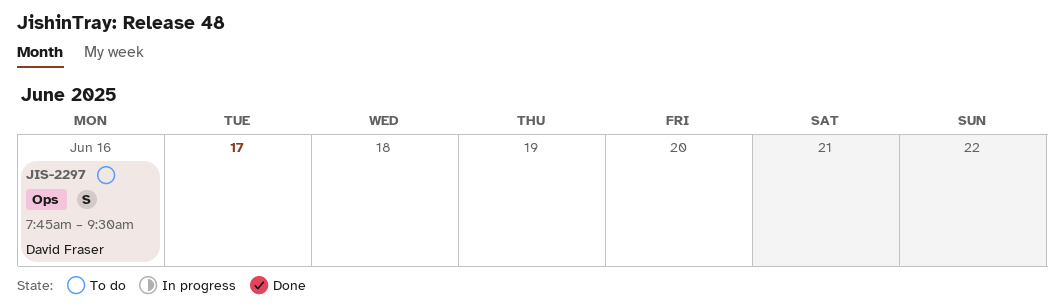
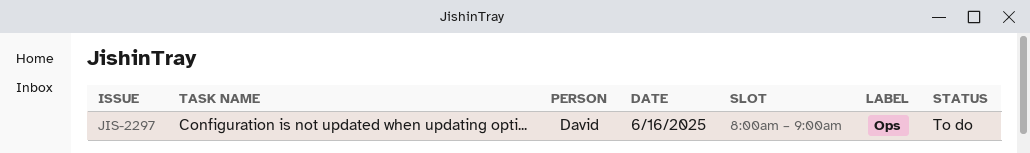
JIS-2297, begins: 07:45 -> 08:00
JIS-2297, ends: 09:30 -> 09:00

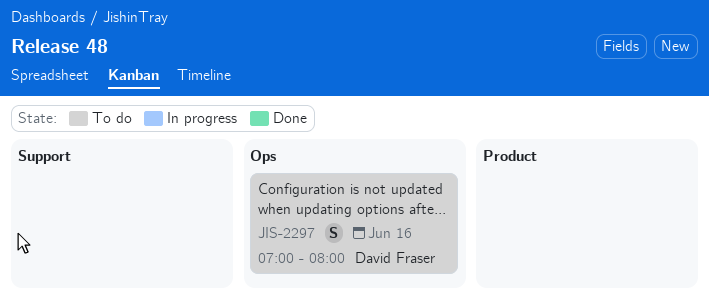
JIS-2297, begins: 08:00 -> 07:00
JIS-2297, ends: 09:00 -> 08:00

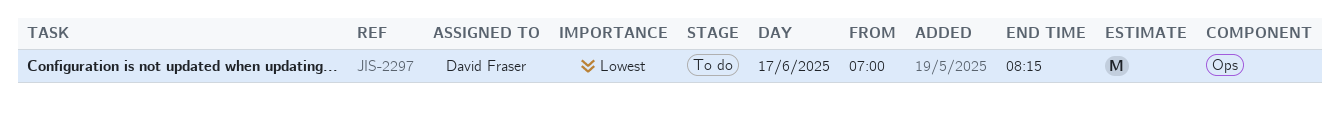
JIS-2297, estimate: S -> M
JIS-2297, day: Jun 16 -> Jun 17
JIS-2297, ends: 08:00 -> 08:15

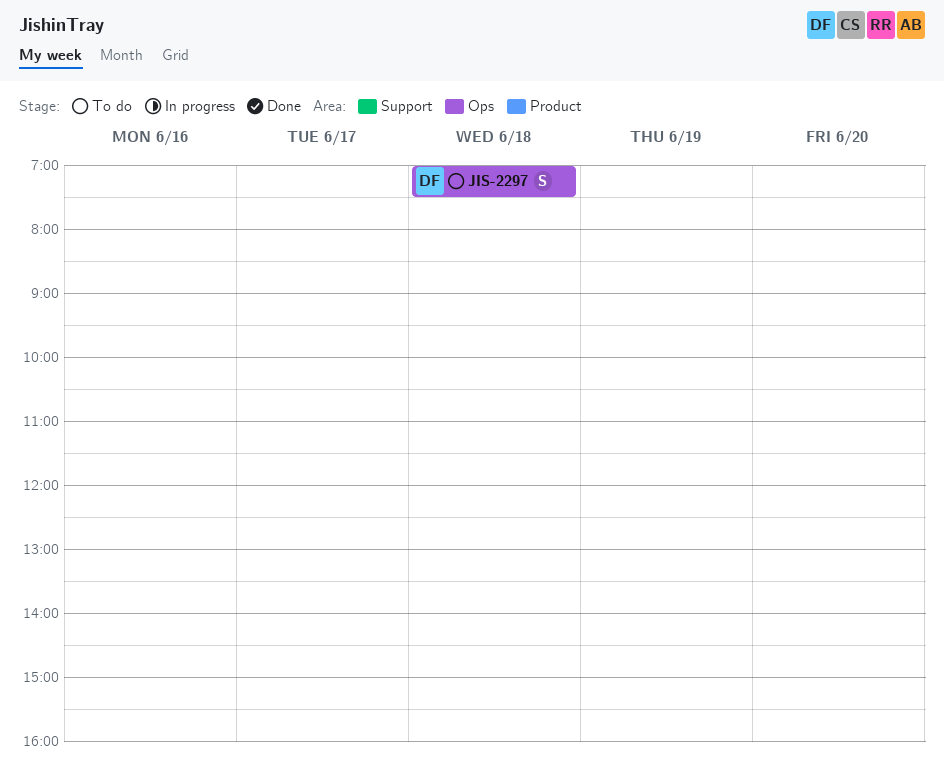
JIS-2297, estimate: M -> S
JIS-2297, day: Jun 17 -> Jun 18
JIS-2297, ends: 08:15 -> 07:30

